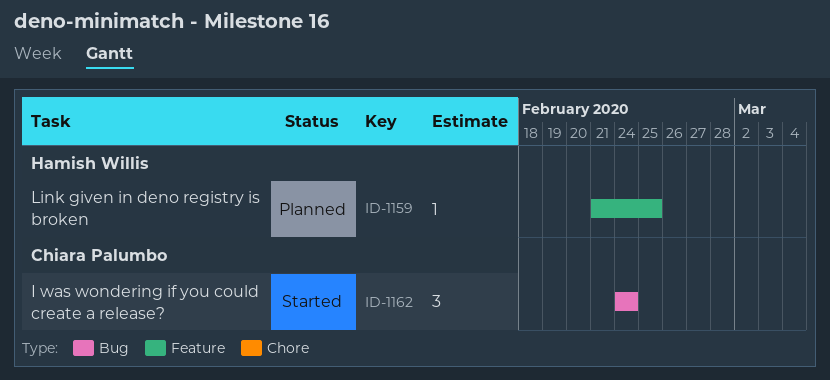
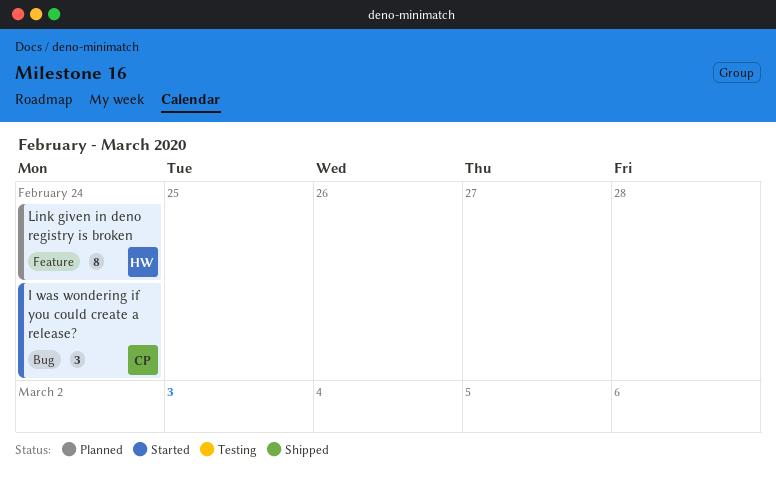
Link given in deno registry is broken, estimate: 1 -> 8
Link given in deno registry is broken, due: Feb 25 -> Feb 24

